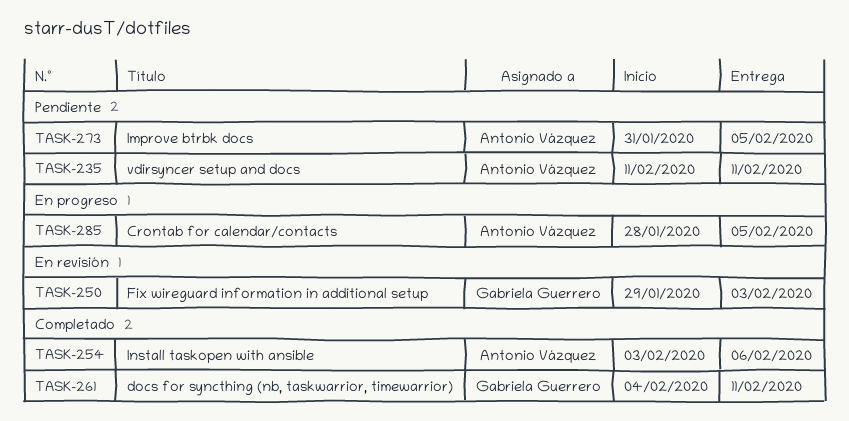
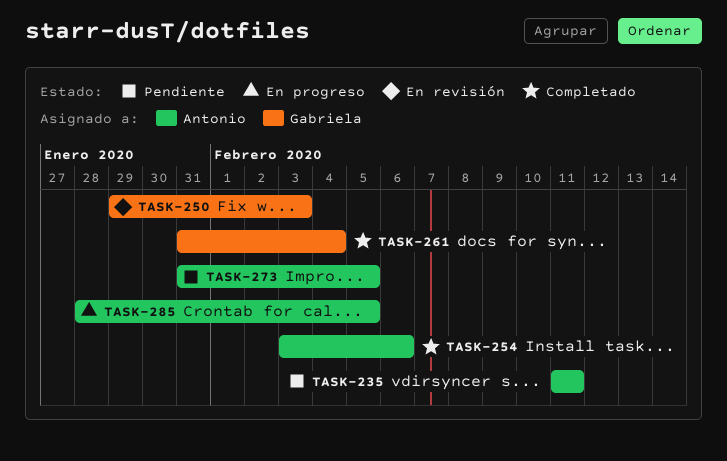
TASK-261, start: Feb 4 -> Jan 31
TASK-261, due: Feb 11 -> Feb 4

